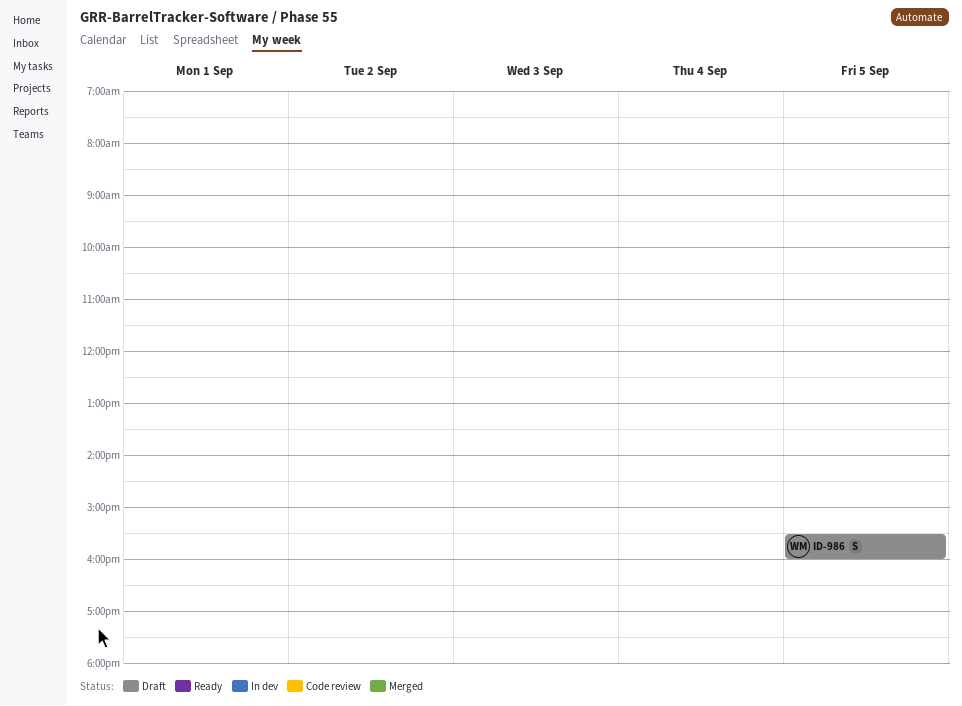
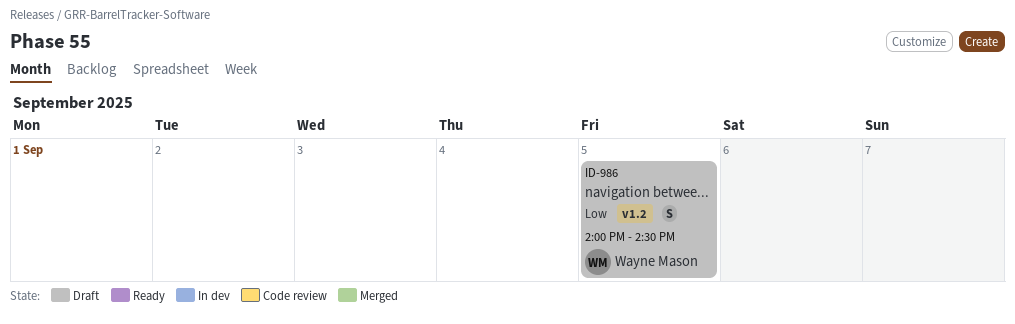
ID-986, begins: 15:30 -> 14:00
ID-986, ends: 16:00 -> 14:30

